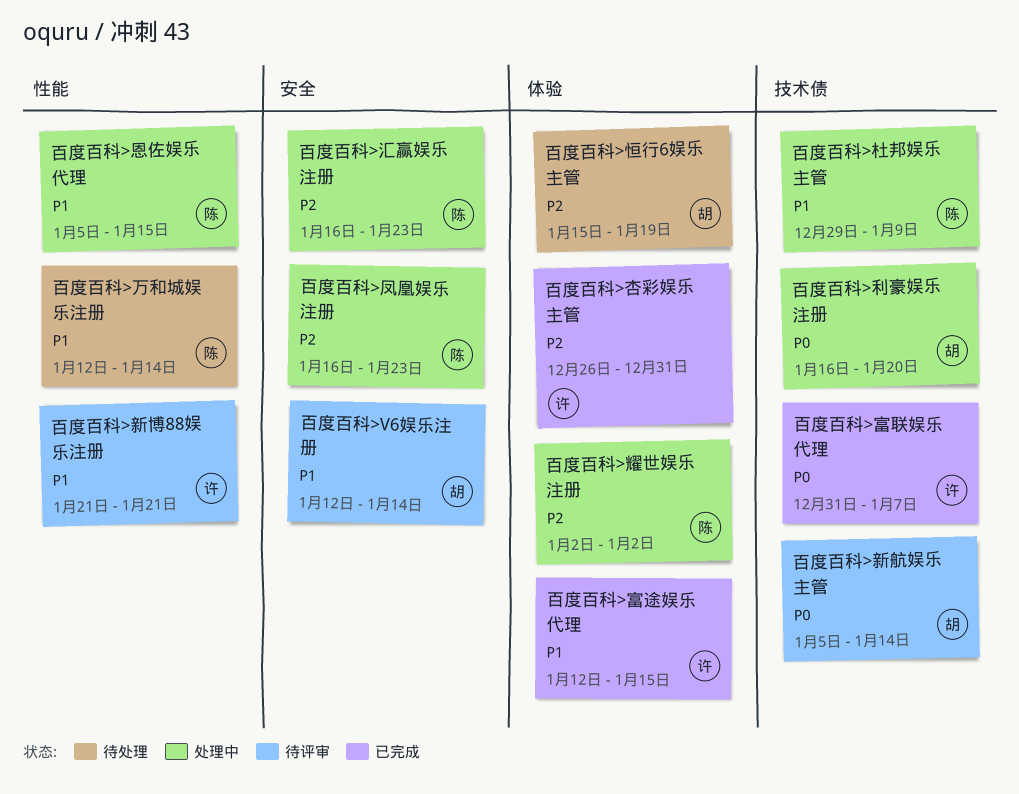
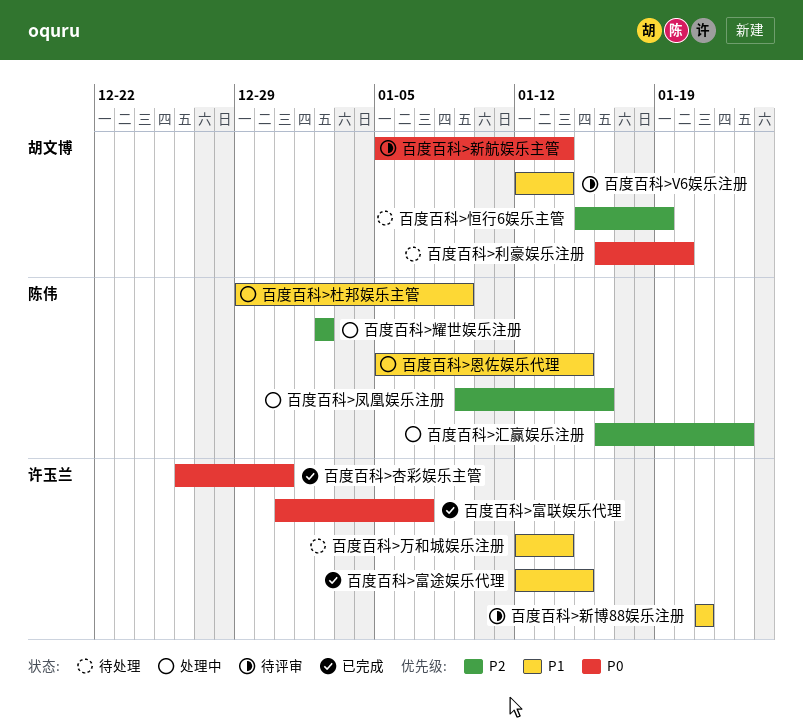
百度百科>万和城娱乐注册, owner: 陈伟 -> 许玉兰
百度百科>凤凰娱乐注册, start: Jan 16 -> Jan 9
百度百科>凤凰娱乐注册, due: Jan 23 -> Jan 16
百度百科>利豪娱乐注册, status: 处理中 -> 待处理
百度百科>杏彩娱乐主管, priority: P2 -> P0

